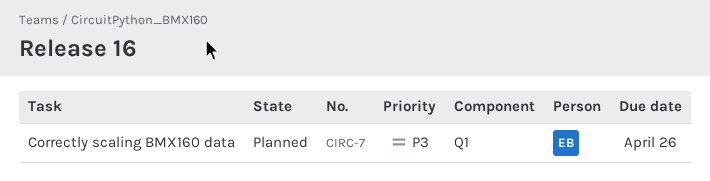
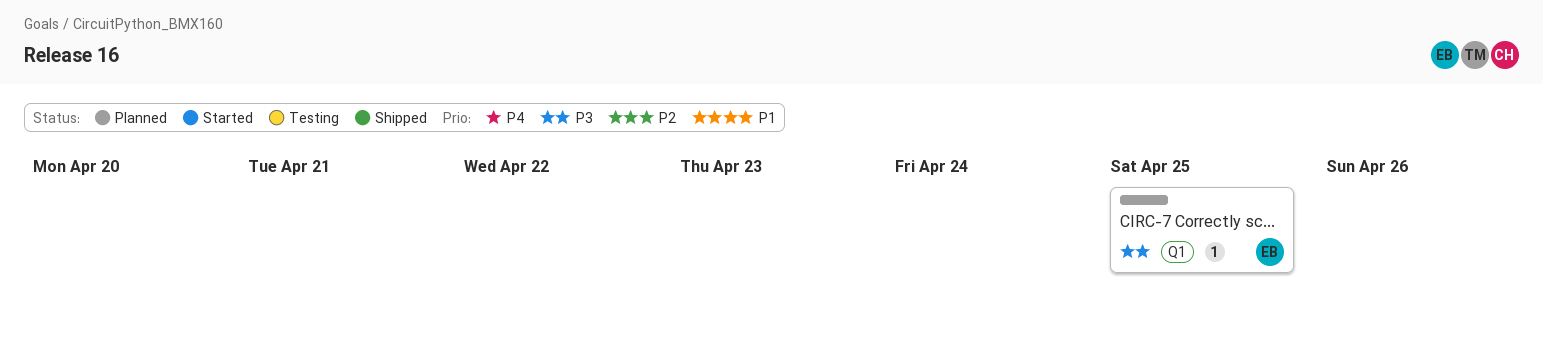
CIRC-7, due: Apr 26 -> Apr 25

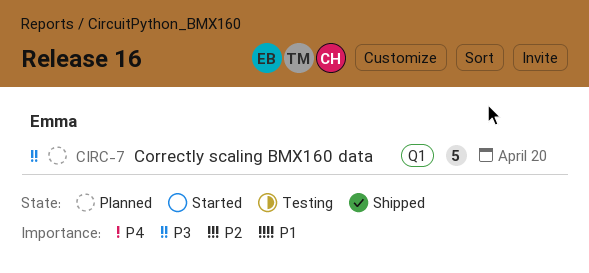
CIRC-7, estimate: 1 -> 5
CIRC-7, due: Apr 25 -> Apr 20

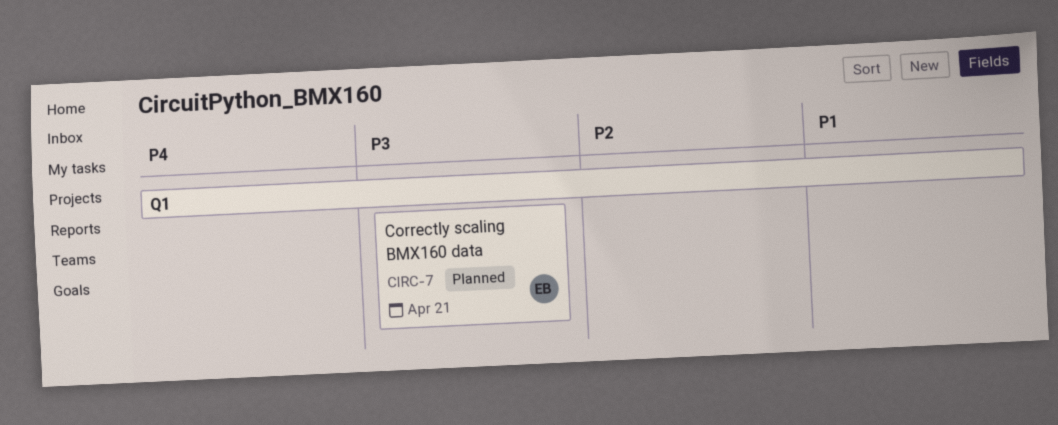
CIRC-7, due: Apr 20 -> Apr 21

